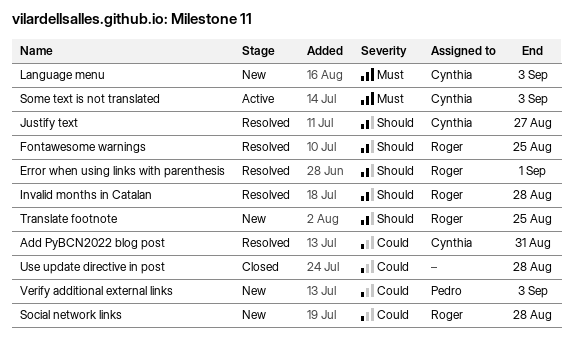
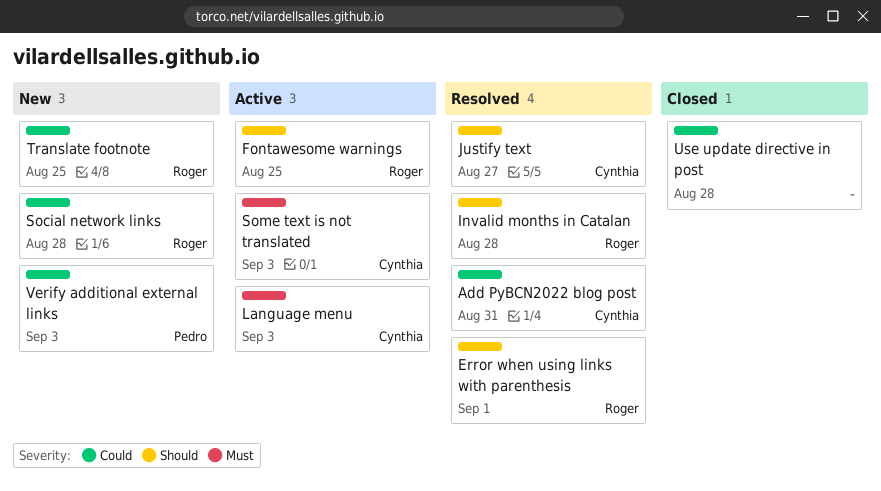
Fontawesome warnings, status: Resolved -> Active
Language menu, status: New -> Active
Translate footnote, priority: Should -> Could

